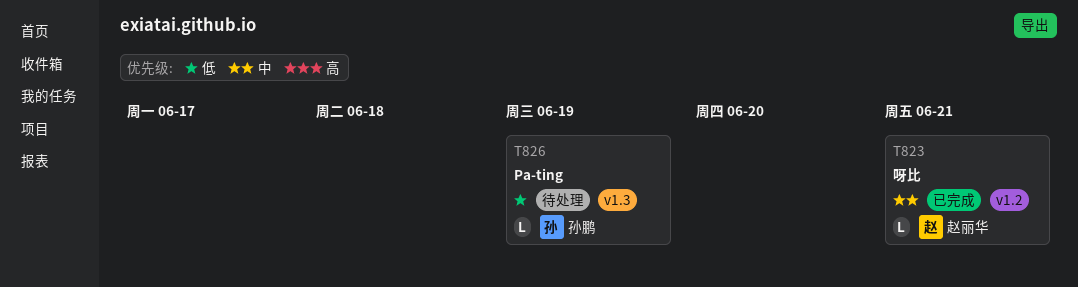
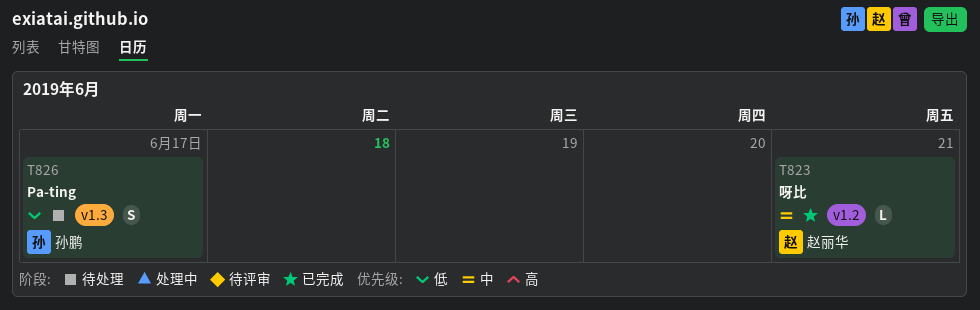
T826, estimate: L -> S
T826, due: Jun 19 -> Jun 17

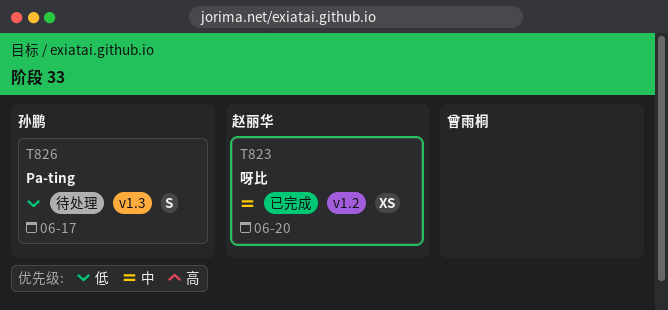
T823, estimate: L -> XS
T823, due: Jun 21 -> Jun 20

